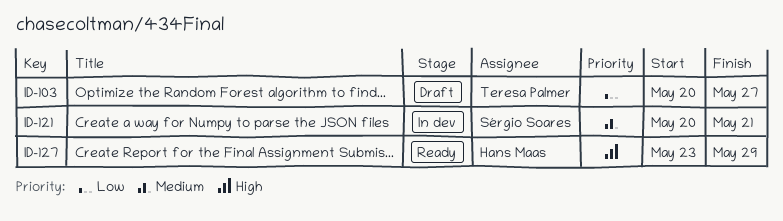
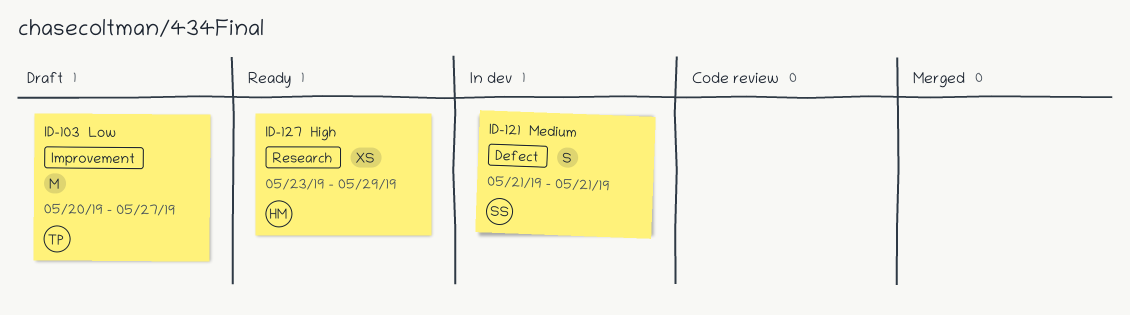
ID-121, start: May 20 -> May 21

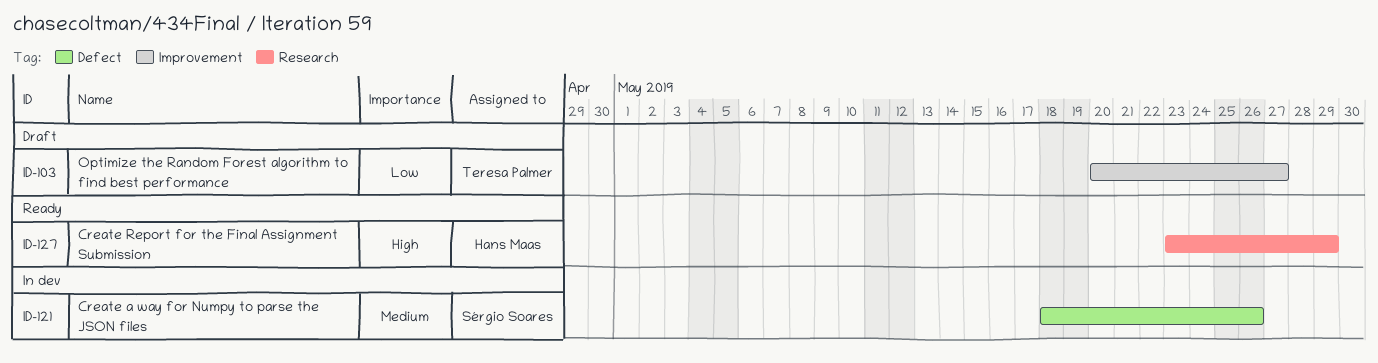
ID-121, start: May 21 -> May 18
ID-121, due: May 21 -> May 26

